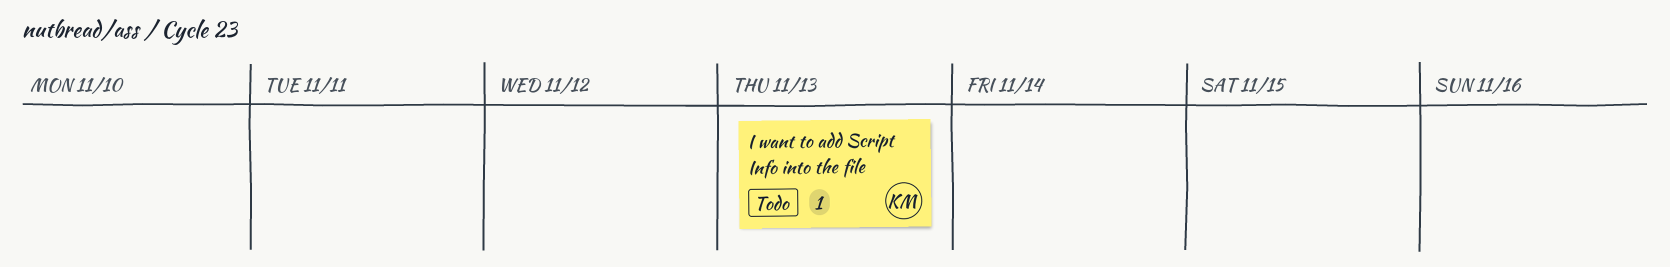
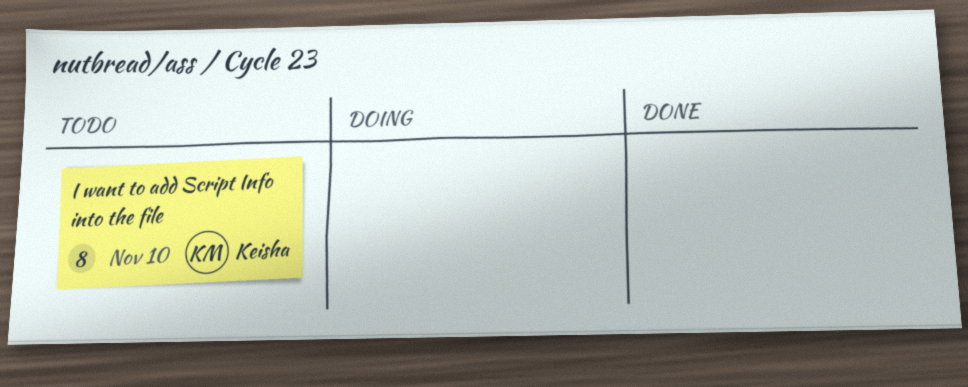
I want to add Script Info into the file, estimate: 1 -> 8
I want to add Script Info into the file, due: Nov 13 -> Nov 10

